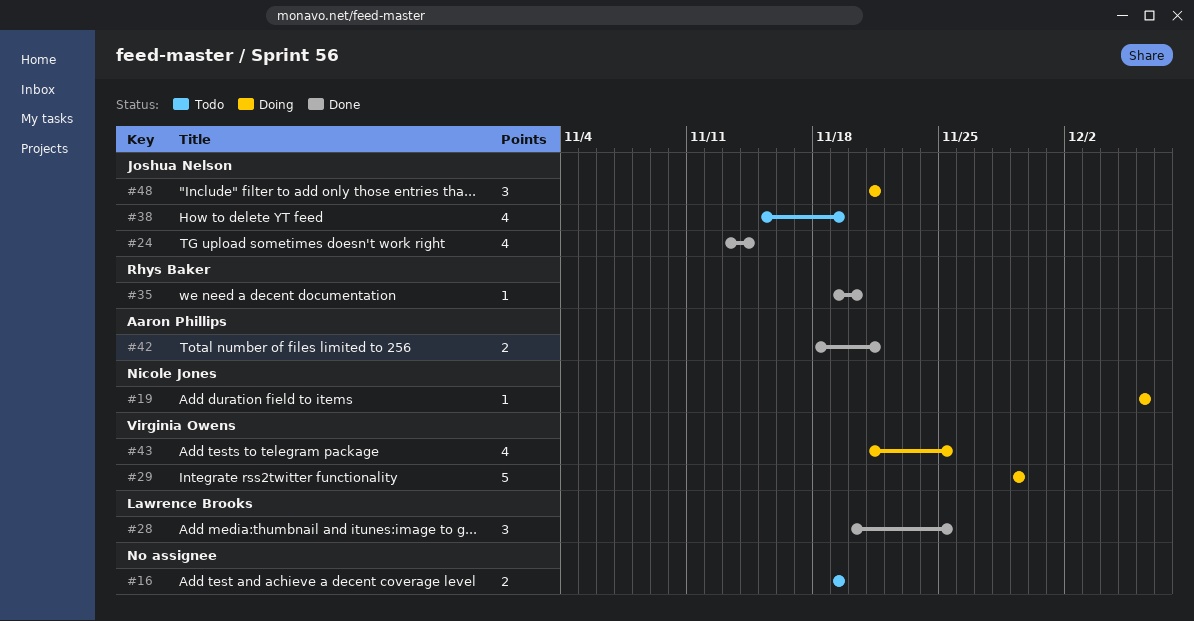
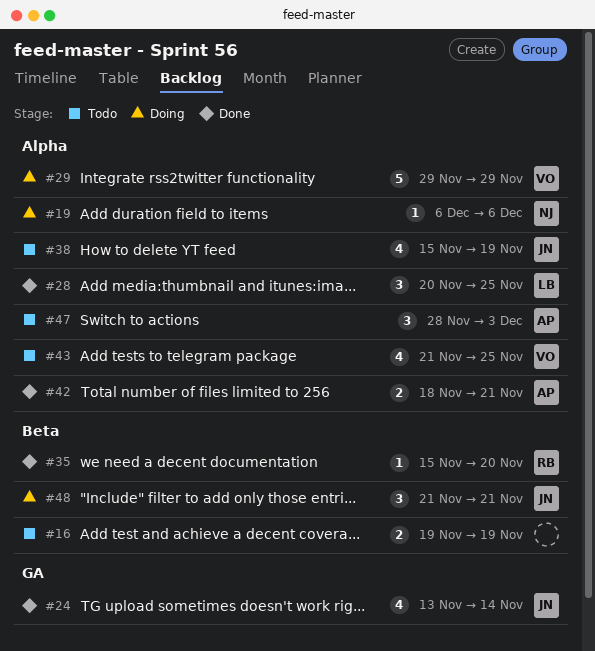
#35, start: Nov 19 -> Nov 15
#43, status: Doing -> Todo
#47: none -> present

